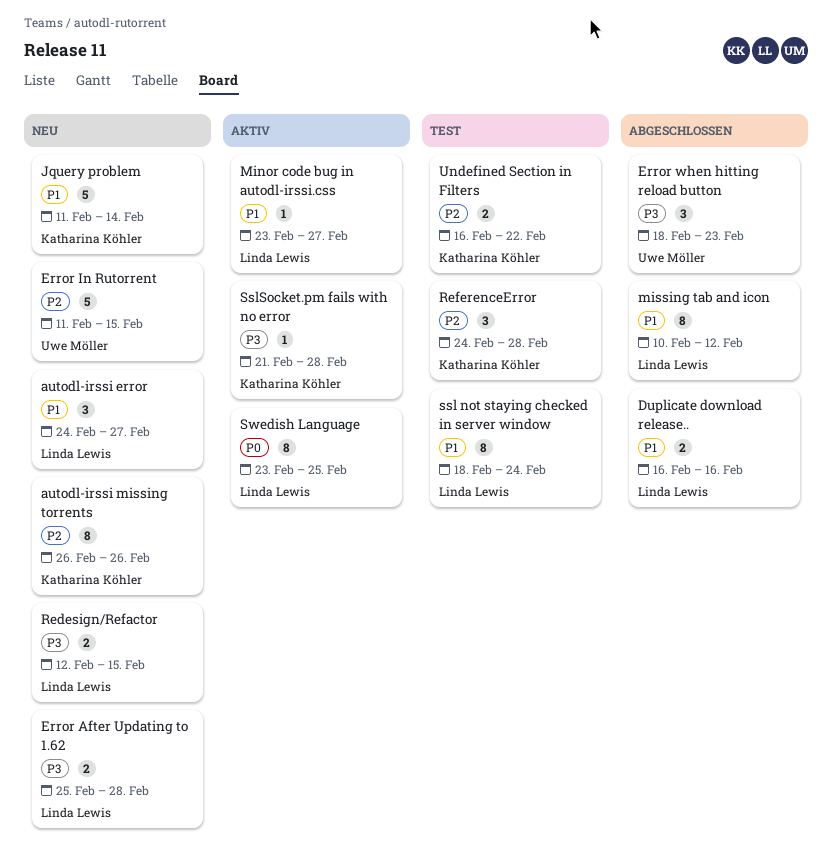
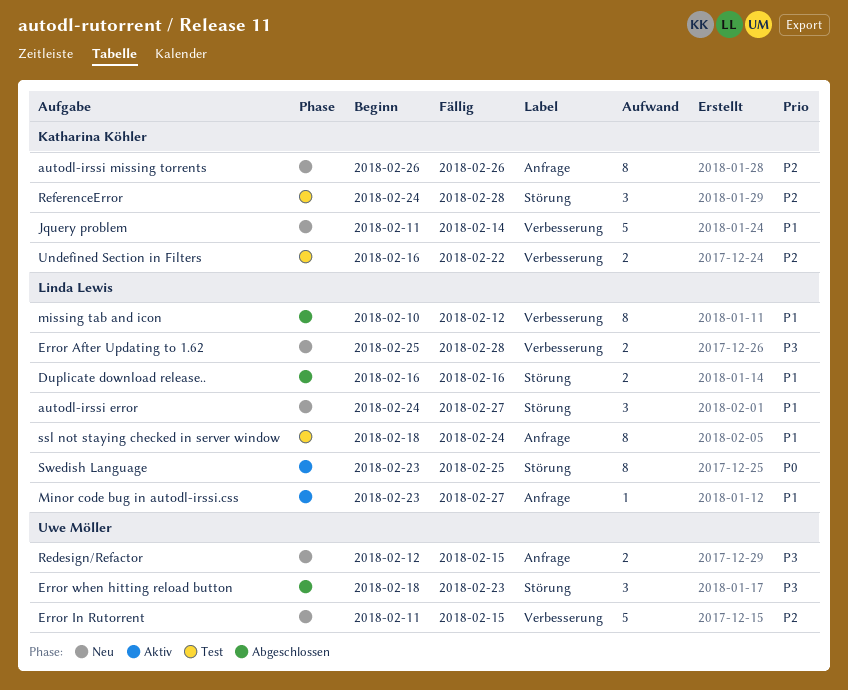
Redesign/Refactor, owner: Linda Lewis -> Uwe Möller
SslSocket.pm fails with no error: present -> none

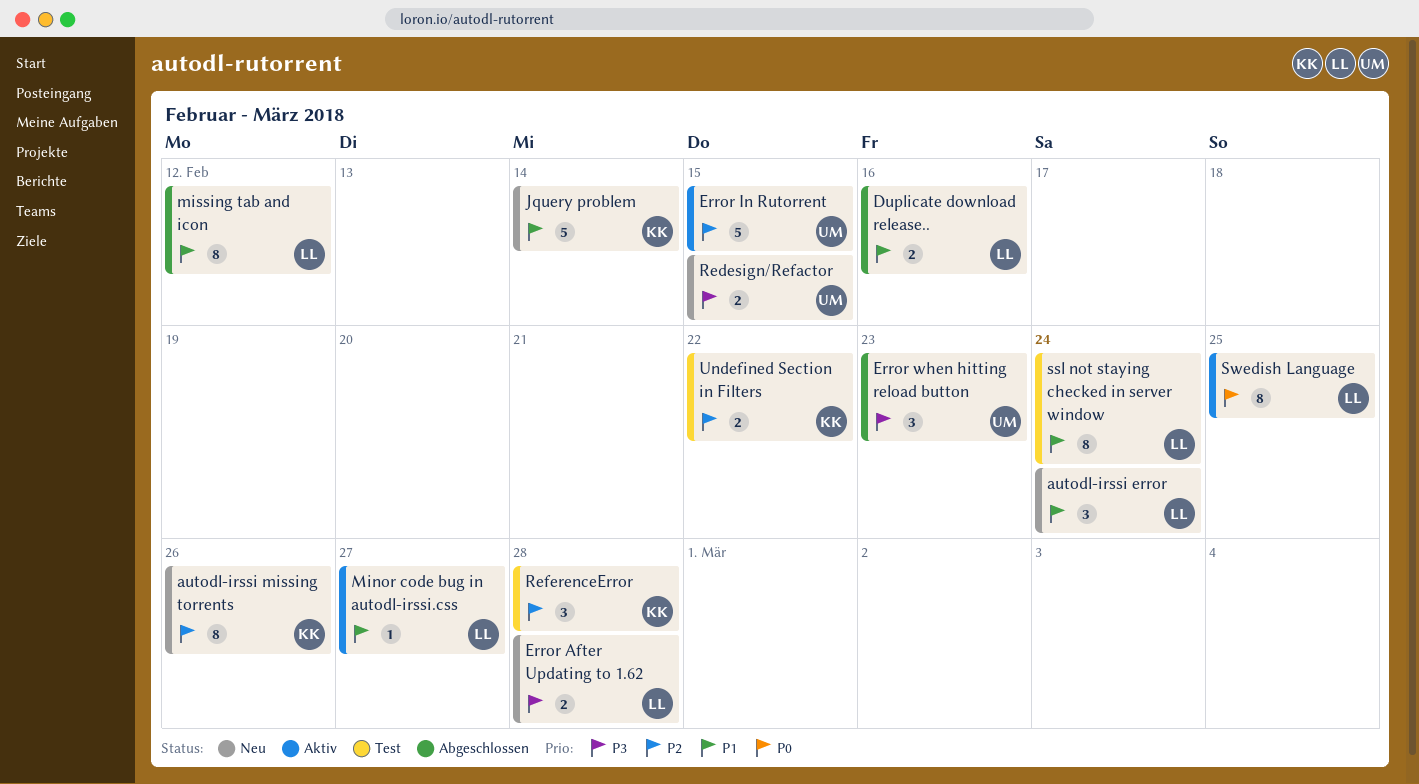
autodl-irssi error, due: Feb 27 -> Feb 24
Error In Rutorrent, status: Neu -> Aktiv

